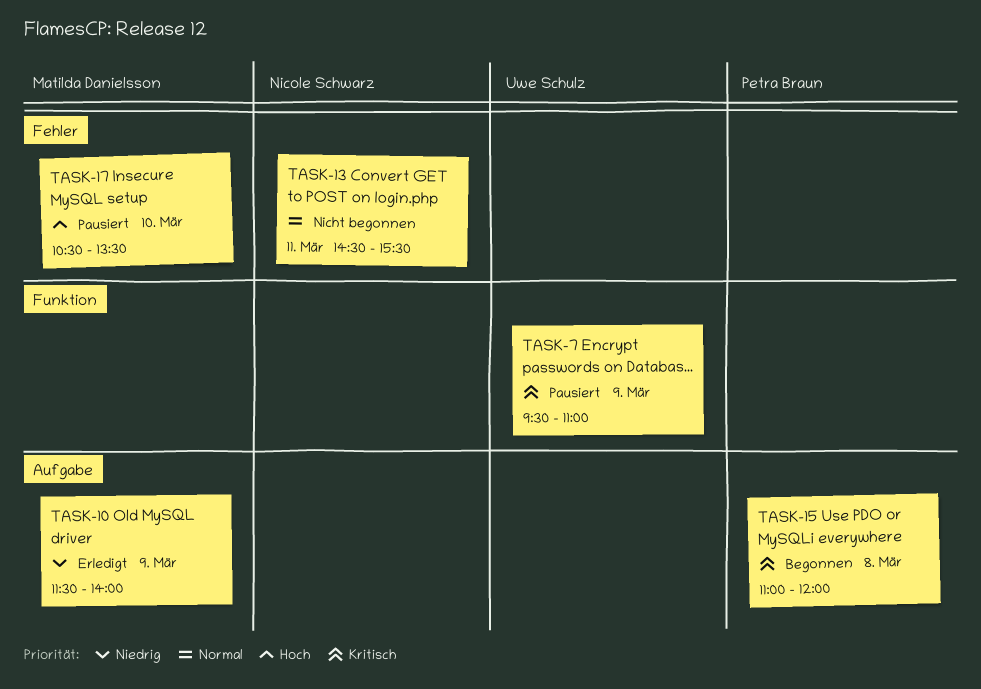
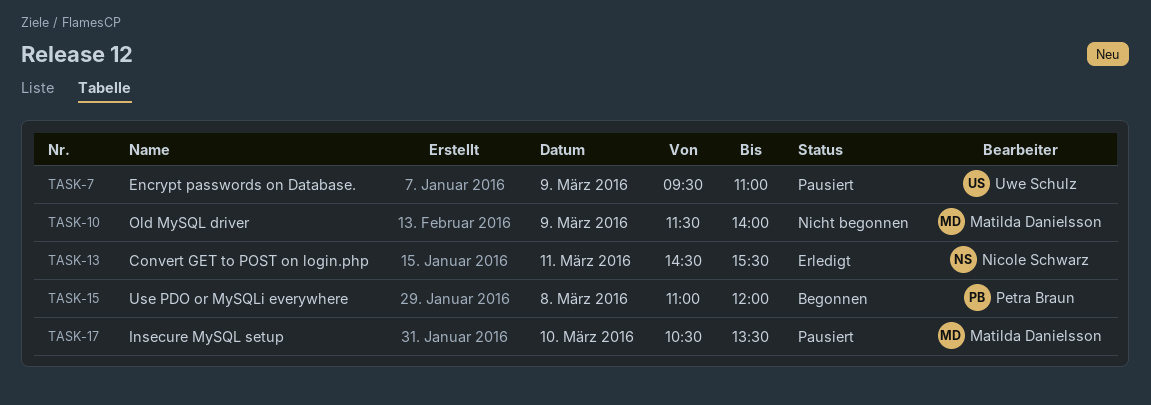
TASK-10, status: Erledigt -> Nicht begonnen
TASK-13, status: Nicht begonnen -> Erledigt

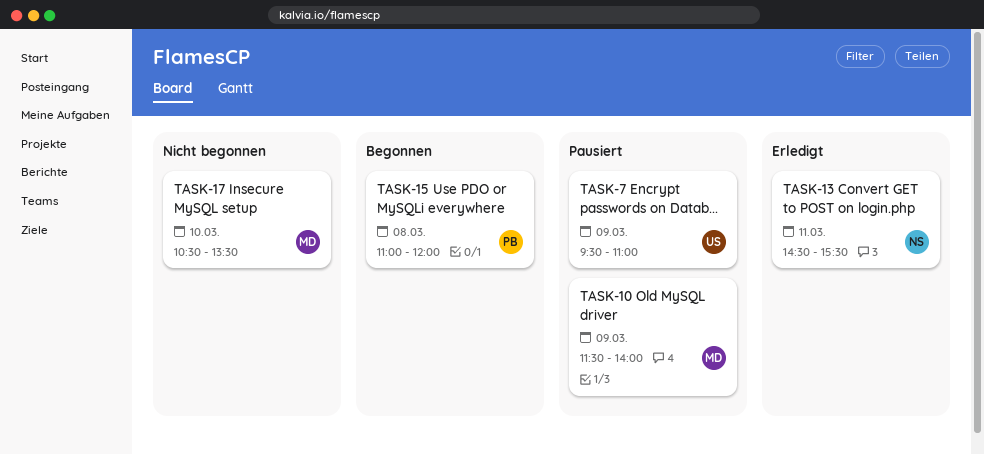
TASK-10, status: Nicht begonnen -> Pausiert
TASK-17, status: Pausiert -> Nicht begonnen

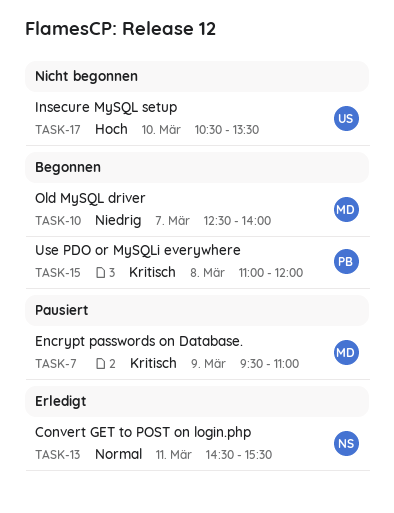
TASK-7, owner: US -> MD
TASK-10, status: Pausiert -> Begonnen
TASK-10, day: Mar 9 -> Mar 7
TASK-10, begins: 11:30 -> 12:30
TASK-17, owner: MD -> US

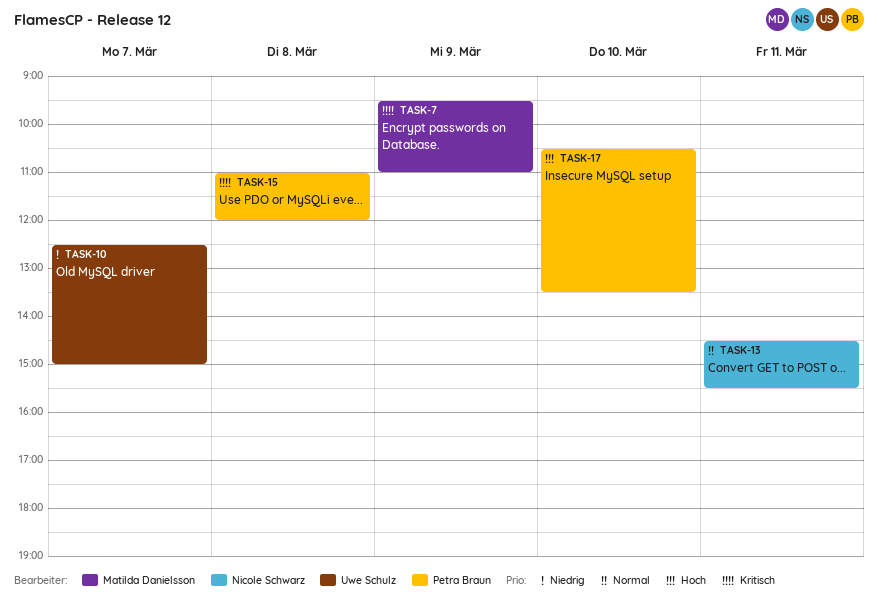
TASK-10, owner: Matilda Danielsson -> Uwe Schulz
TASK-10, ends: 14:00 -> 15:00
TASK-17, owner: Uwe Schulz -> Petra Braun

